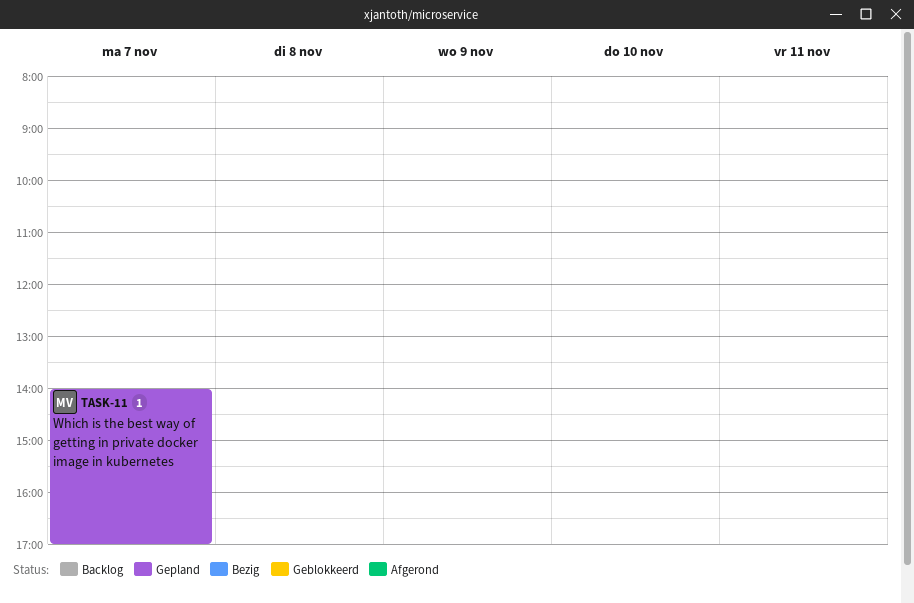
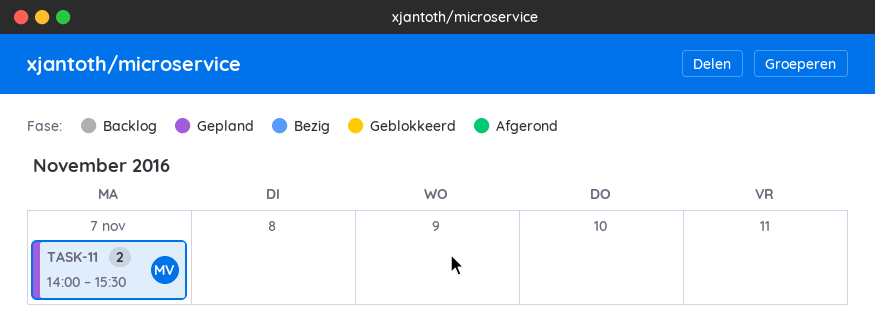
TASK-11, estimate: 1 -> 2
TASK-11, ends: 17:00 -> 15:30

